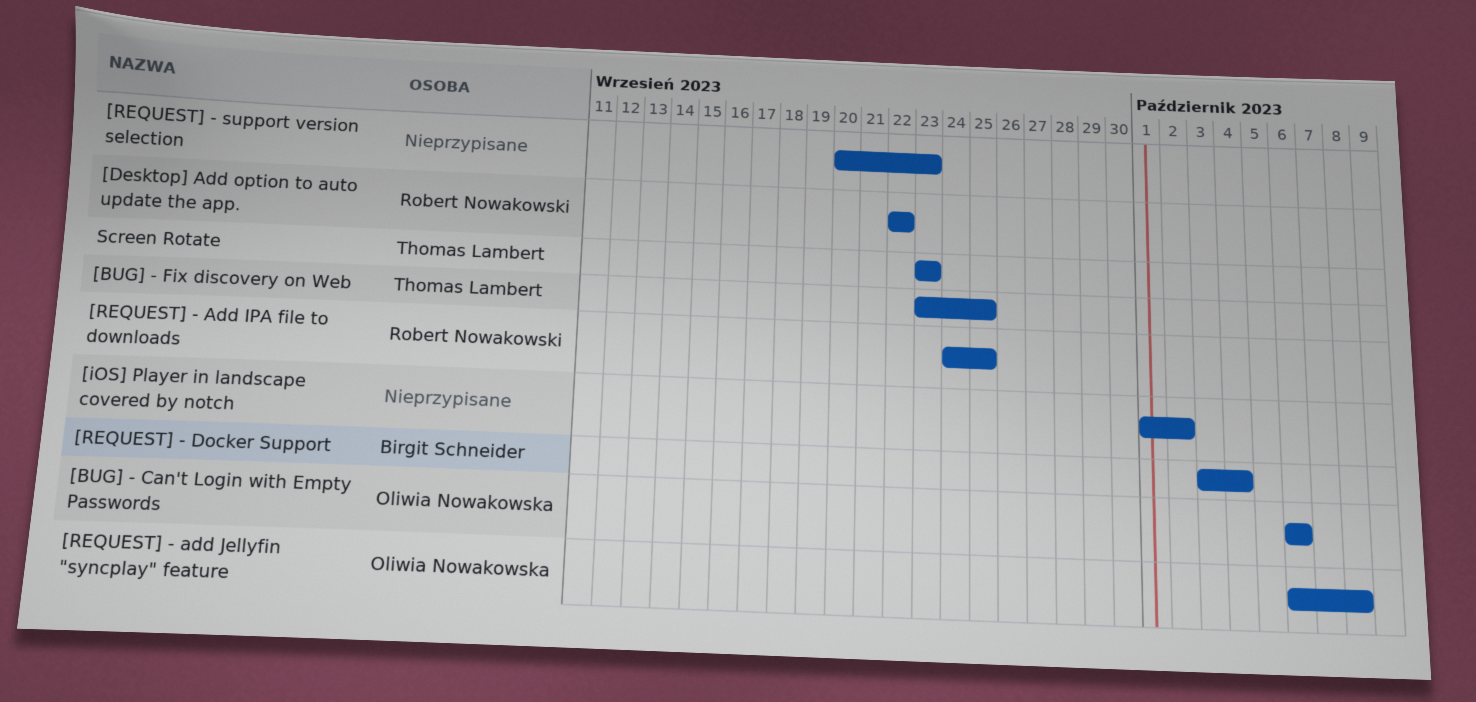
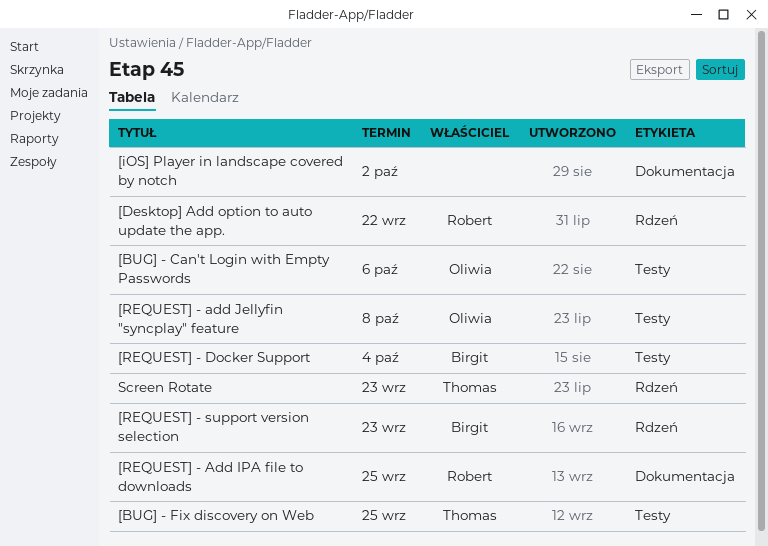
[REQUEST] - support version selection, owner: none -> Birgit Schneider

